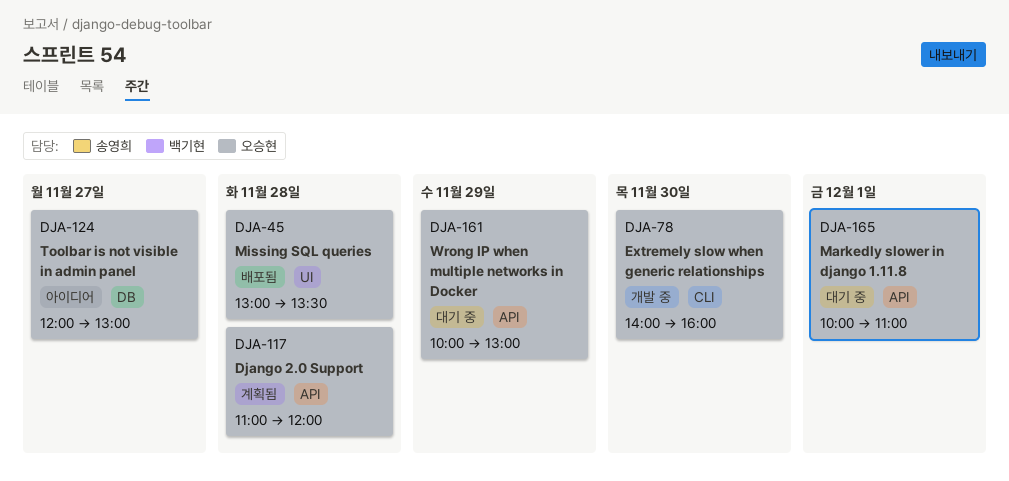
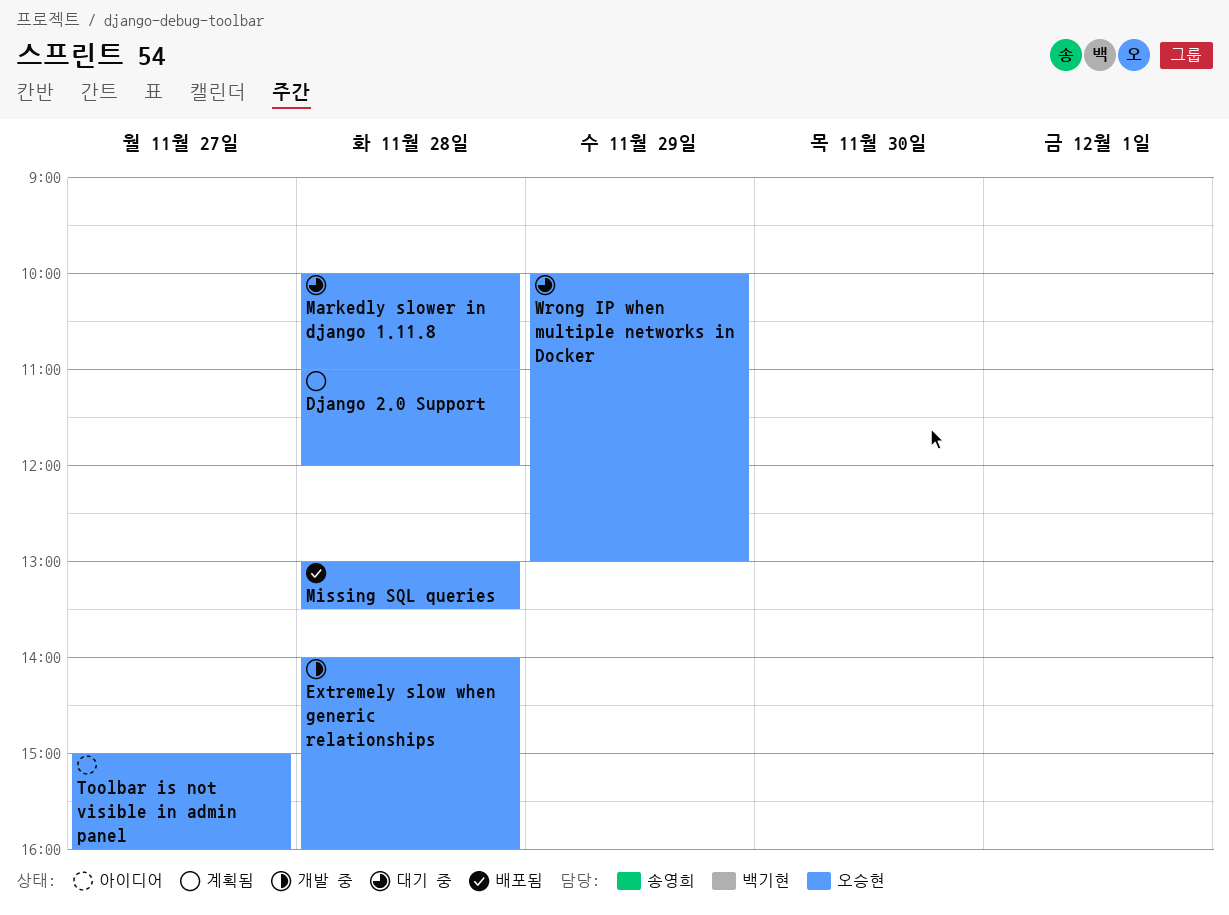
Extremely slow when generic relationships, day: Nov 30 -> Nov 28
Markedly slower in django 1.11.8, day: Dec 1 -> Nov 28
Toolbar is not visible in admin panel, begins: 12:00 -> 15:00
Toolbar is not visible in admin panel, ends: 13:00 -> 16:00

